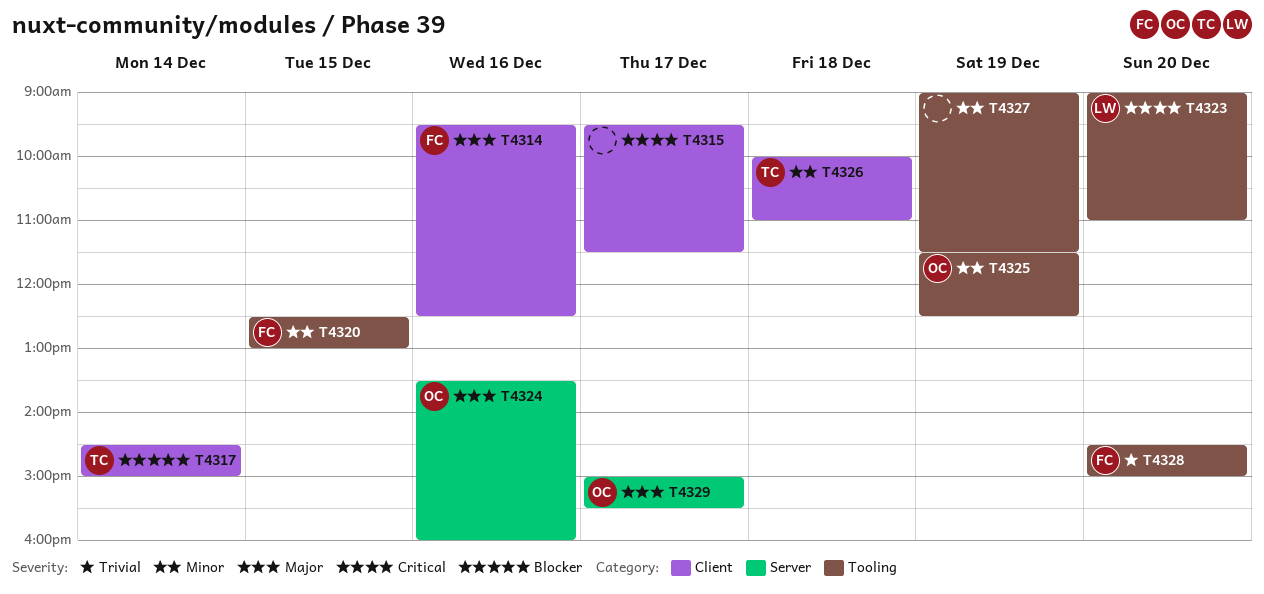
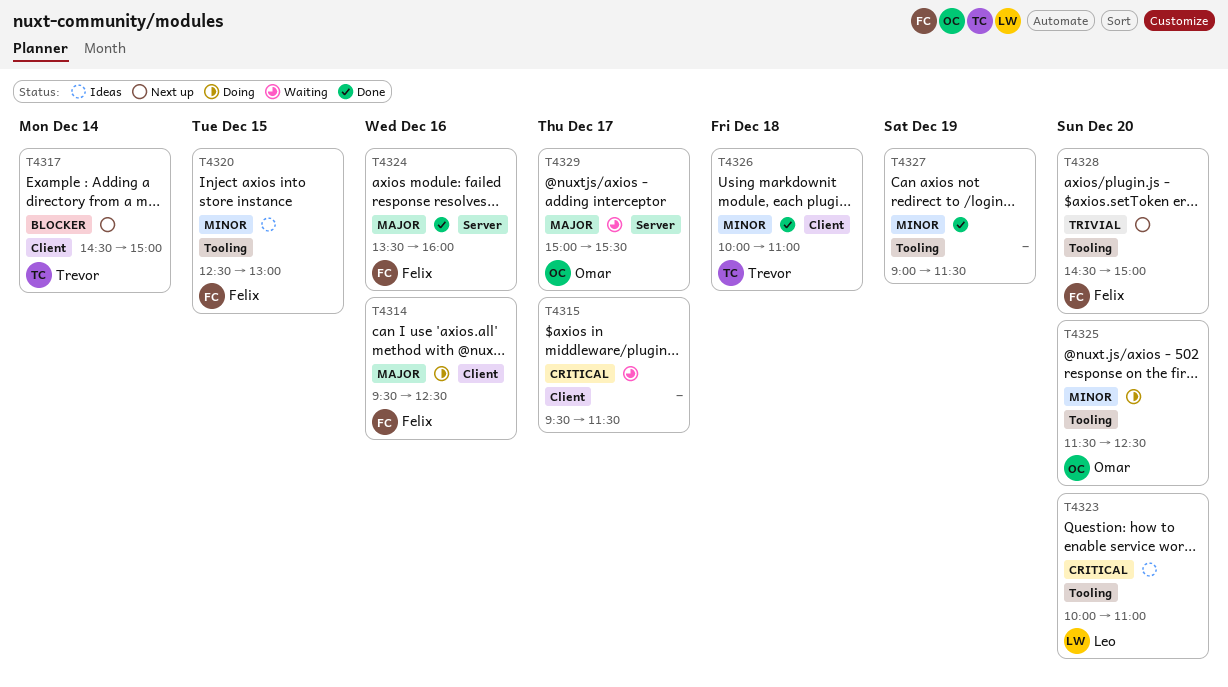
T4323, begins: 09:00 -> 10:00
T4324, owner: Omar -> Felix
T4325, day: Dec 19 -> Dec 20

